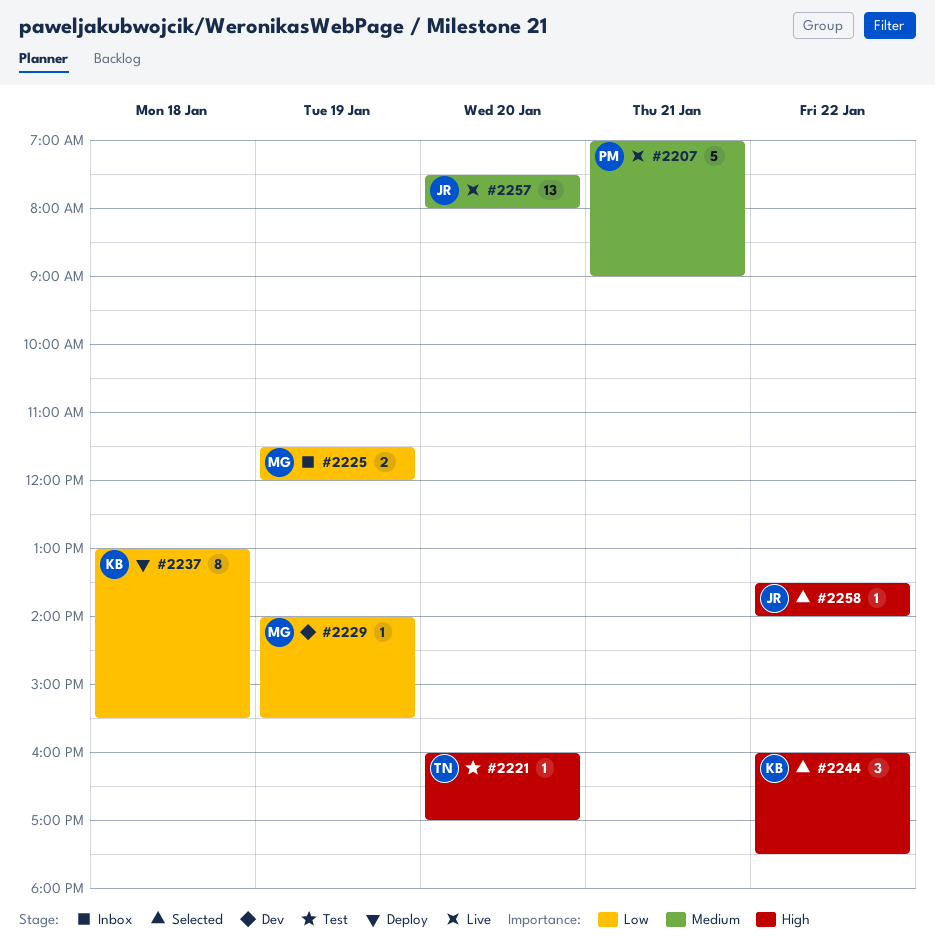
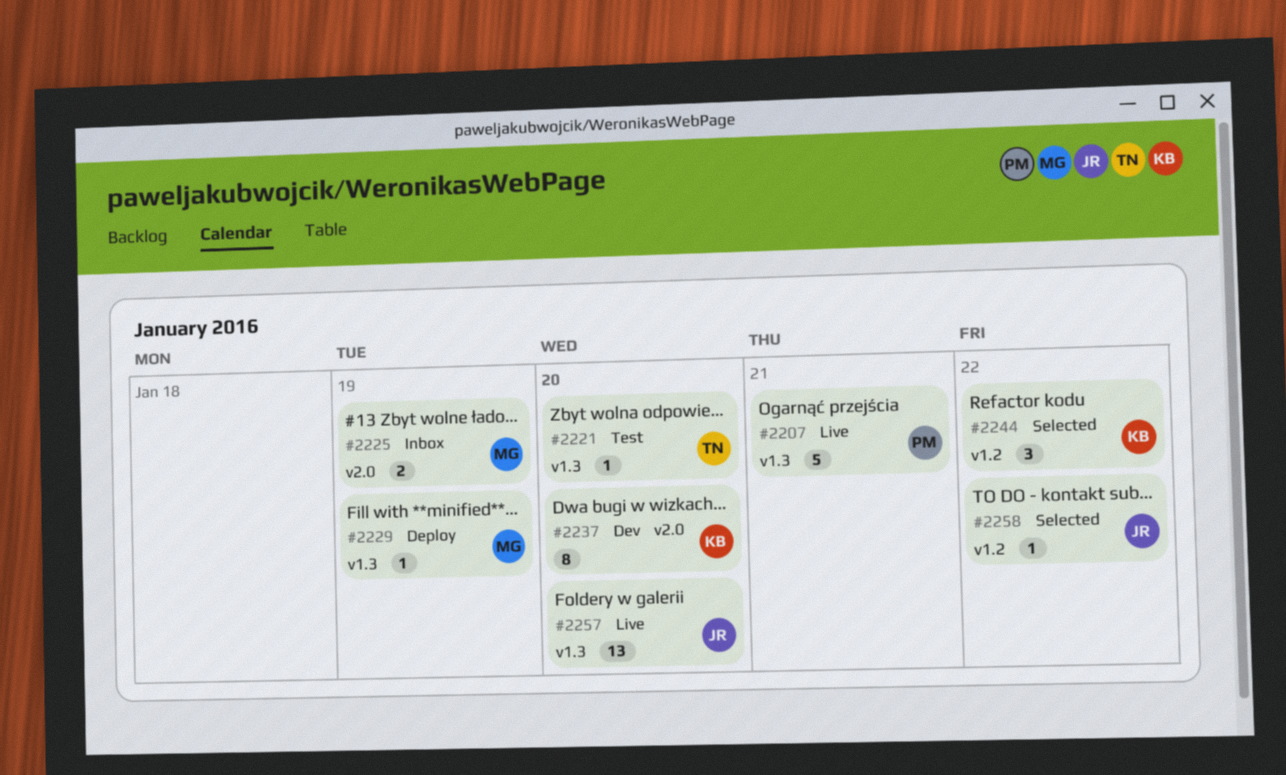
#2229, status: Dev -> Deploy
#2237, status: Deploy -> Dev
#2237, day: Jan 18 -> Jan 20

